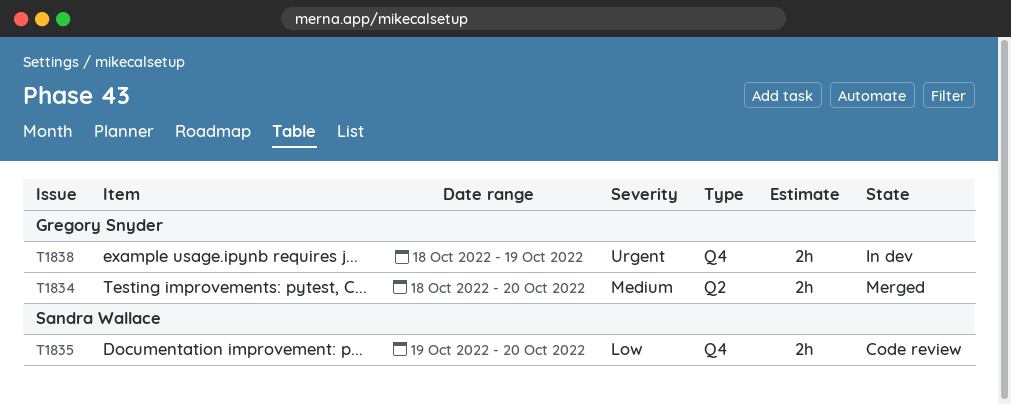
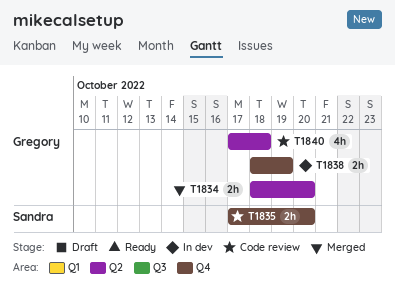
T1835, start: Oct 19 -> Oct 17
T1840: none -> present

